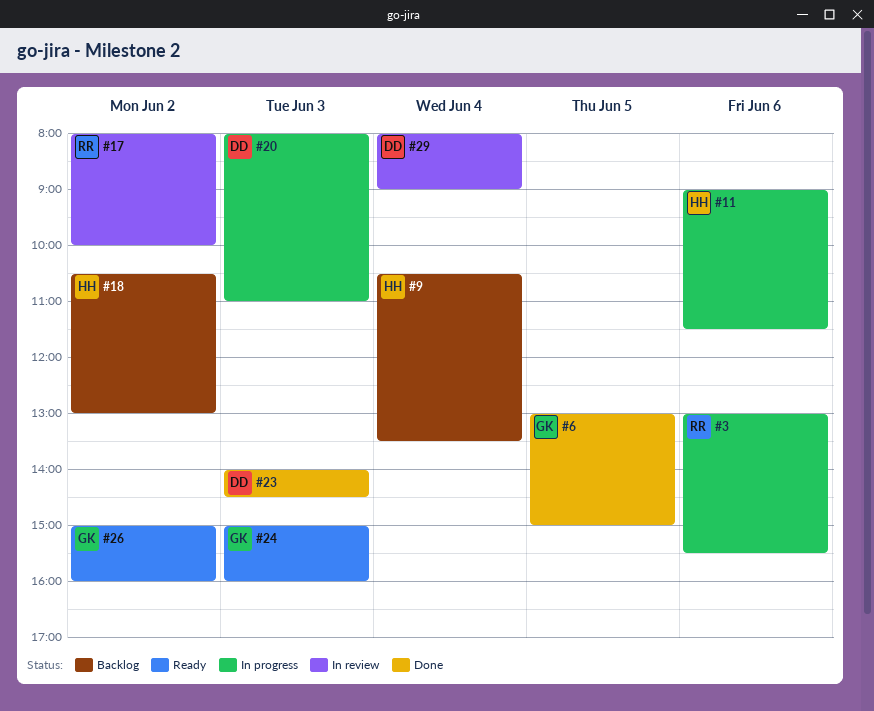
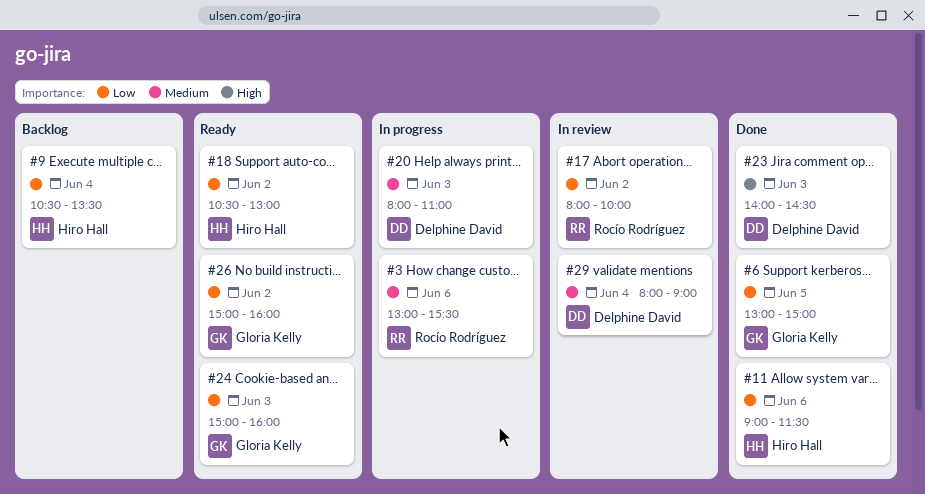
#11, status: In progress -> Done
#18, status: Backlog -> Ready

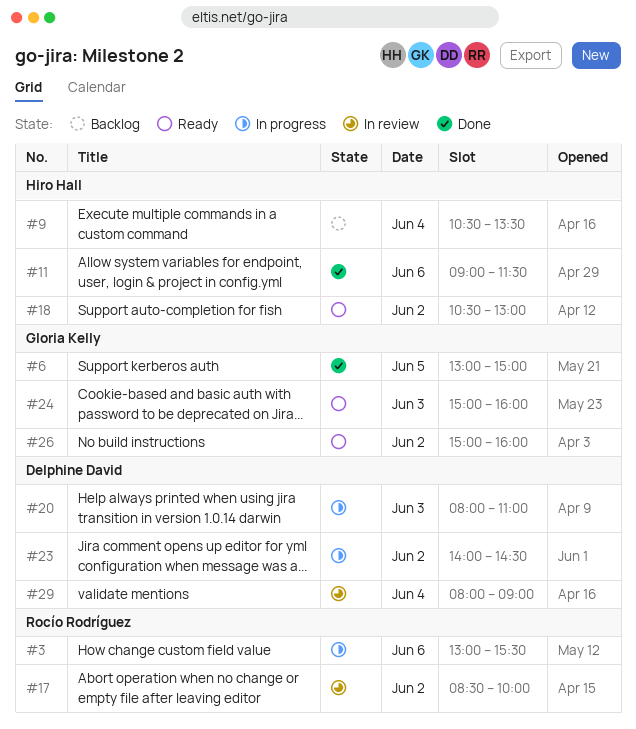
#17, begins: 08:00 -> 08:30
#23, status: Done -> In progress
#23, day: Jun 3 -> Jun 2

